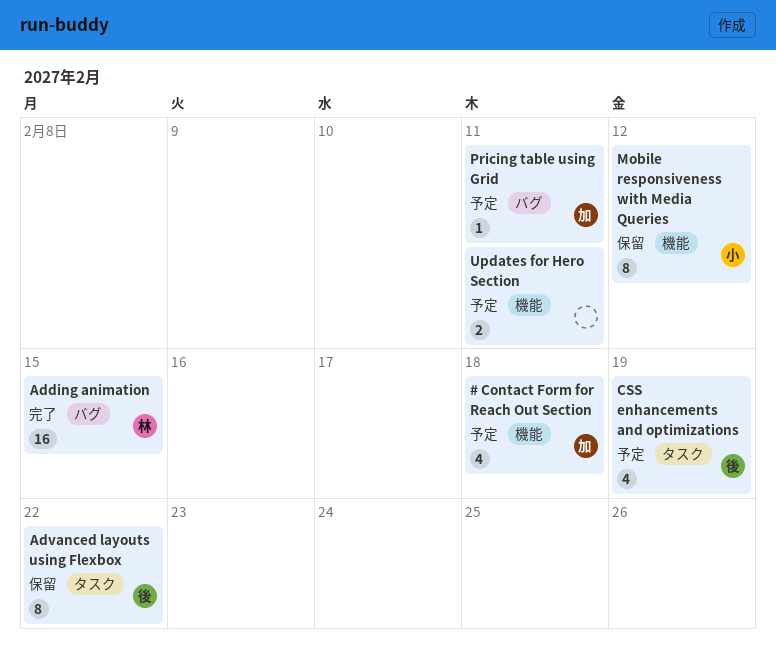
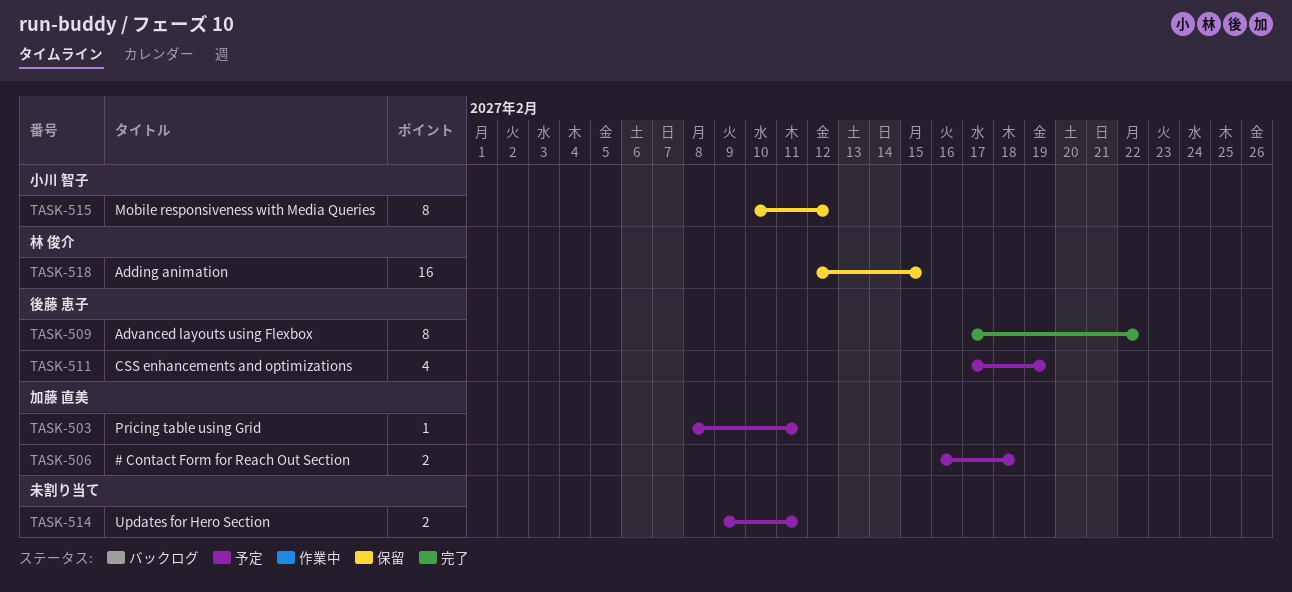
# Contact Form for Reach Out Section, estimate: 4 -> 2
Adding animation, status: 完了 -> 保留
Advanced layouts using Flexbox, status: 保留 -> 完了

